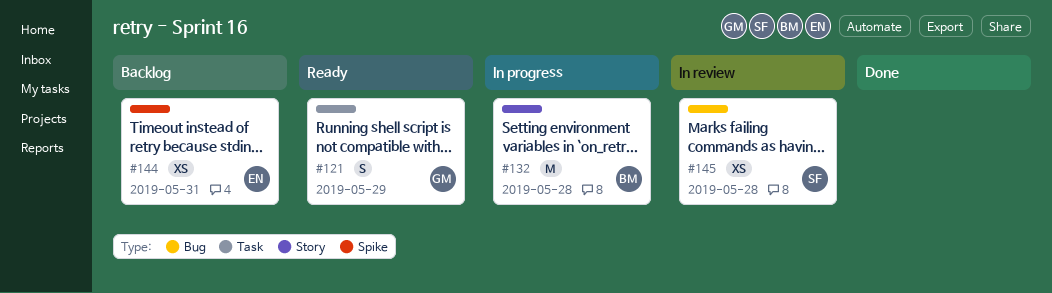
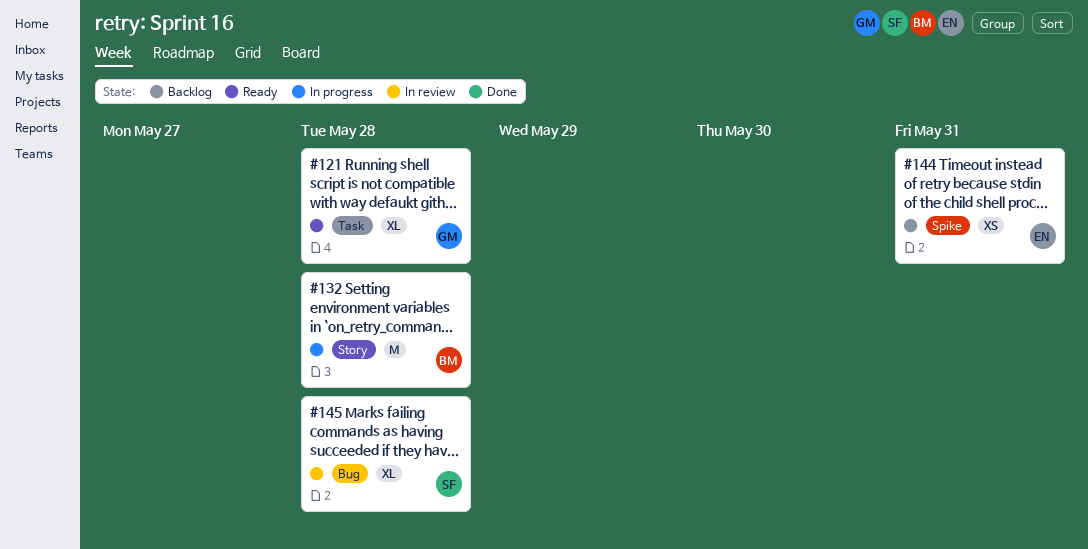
#121, estimate: S -> XL
#121, due: May 29 -> May 28
#145, estimate: XS -> XL

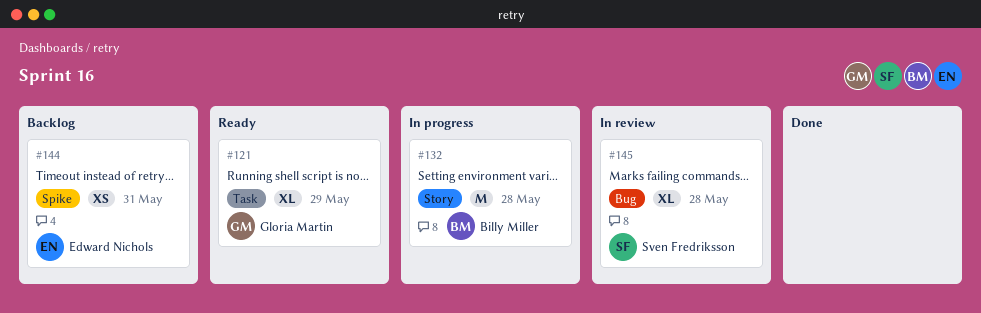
#121, due: May 28 -> May 29

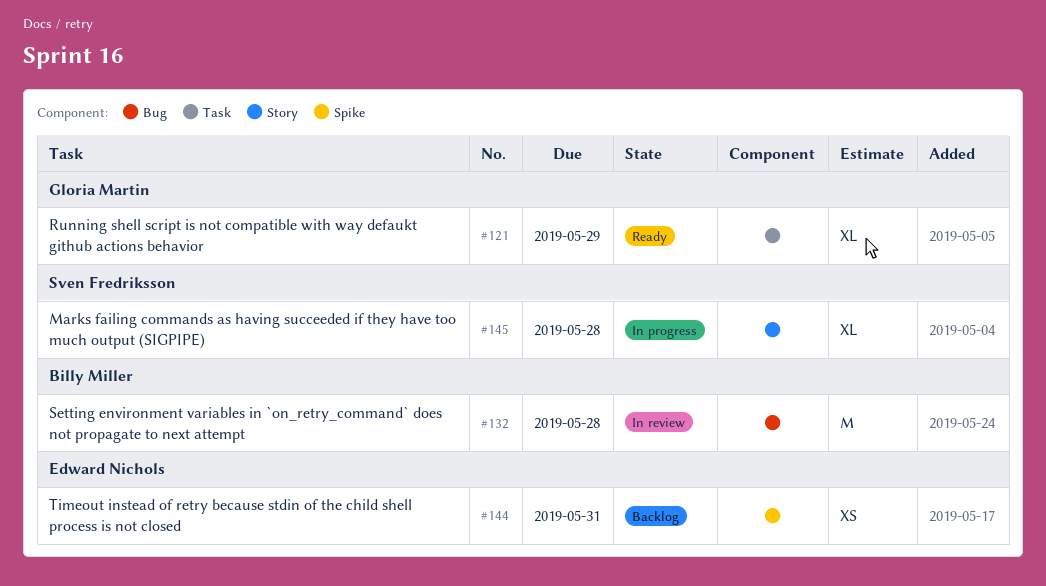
#132, status: In progress -> In review
#132, label: Story -> Bug
#145, status: In review -> In progress
#145, label: Bug -> Story

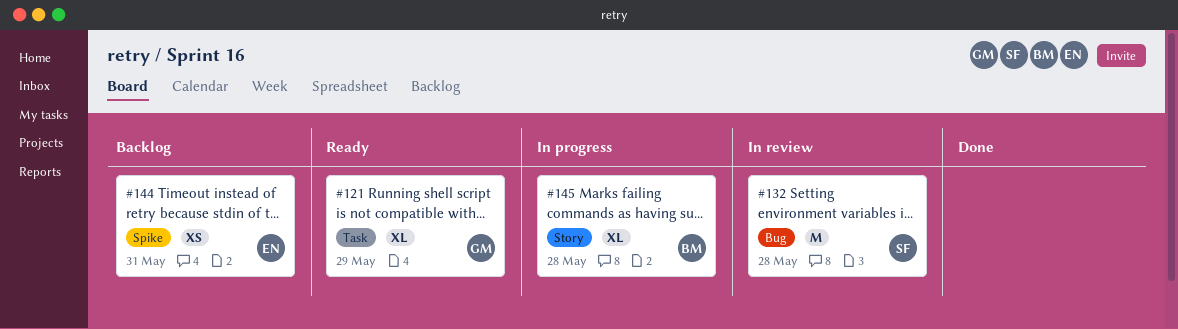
#132, owner: Billy Miller -> Sven Fredriksson
#145, owner: Sven Fredriksson -> Billy Miller

